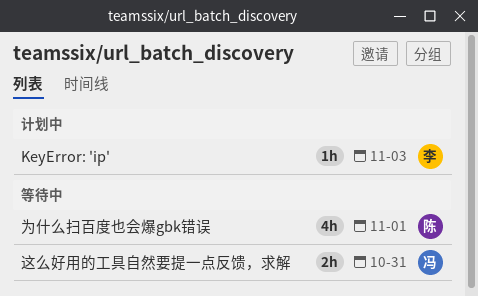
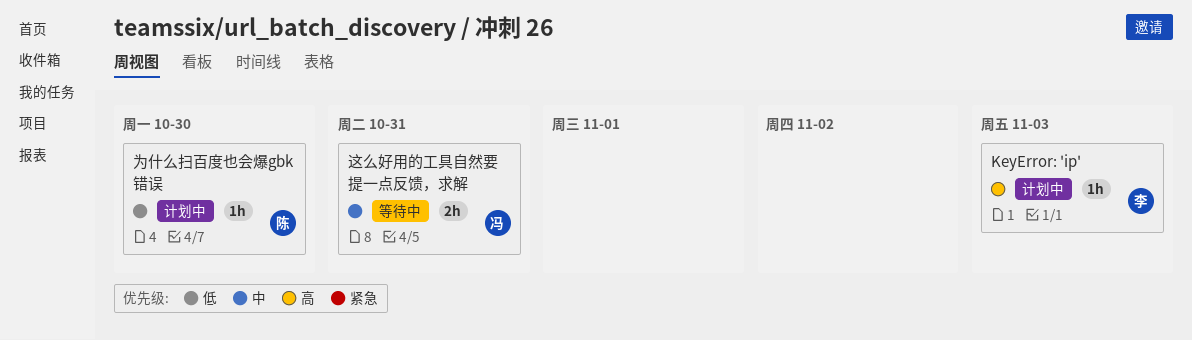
为什么扫百度也会爆gbk错误, status: 等待中 -> 计划中
为什么扫百度也会爆gbk错误, estimate: 4h -> 1h
为什么扫百度也会爆gbk错误, due: Nov 1 -> Oct 30

